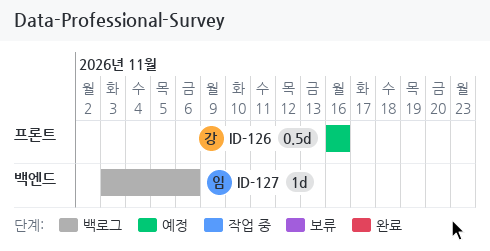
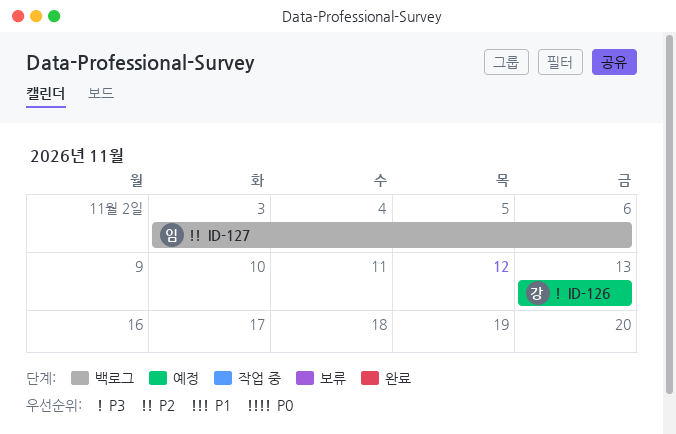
ID-126, start: Nov 16 -> Nov 13
ID-126, due: Nov 16 -> Nov 13

